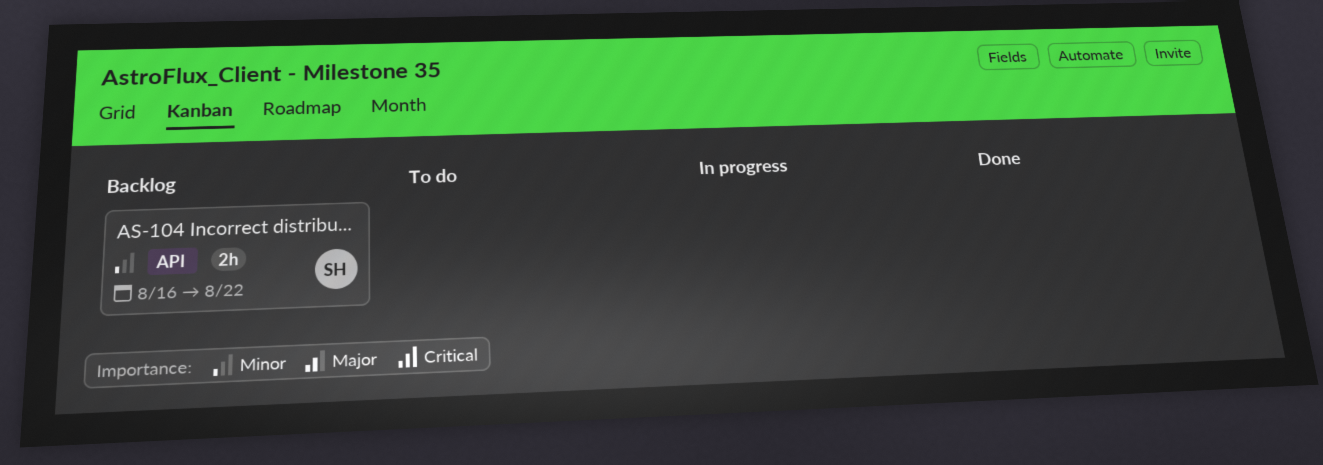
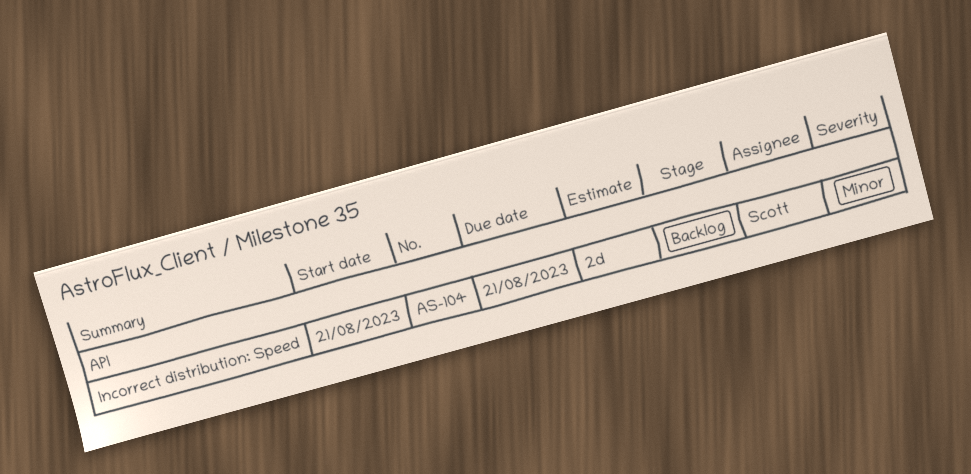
AS-104, estimate: 2h -> 2d
AS-104, start: Aug 16 -> Aug 21
AS-104, due: Aug 22 -> Aug 21

